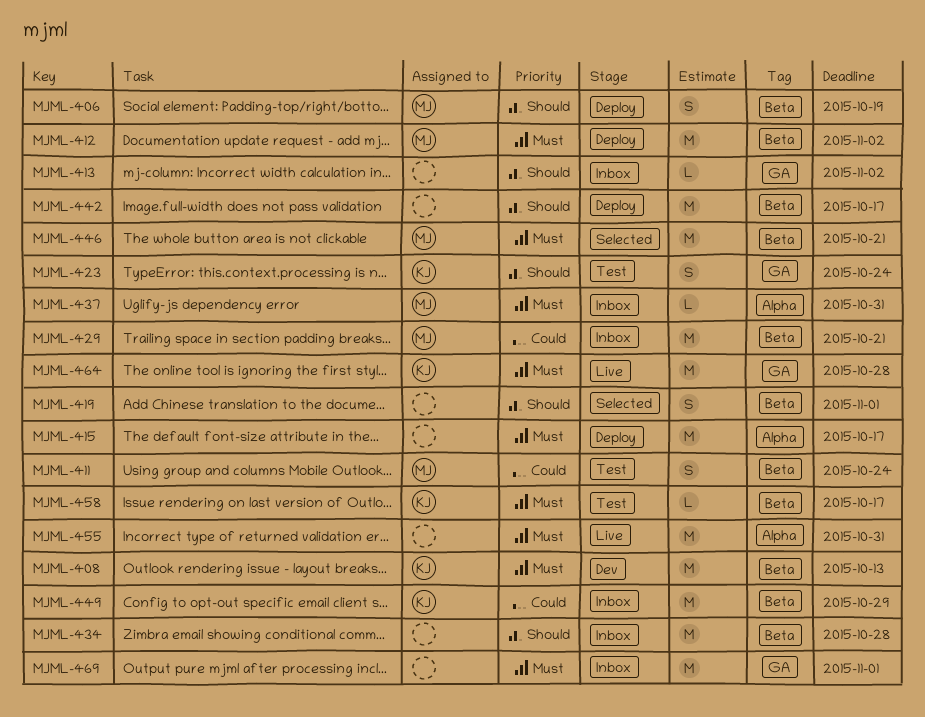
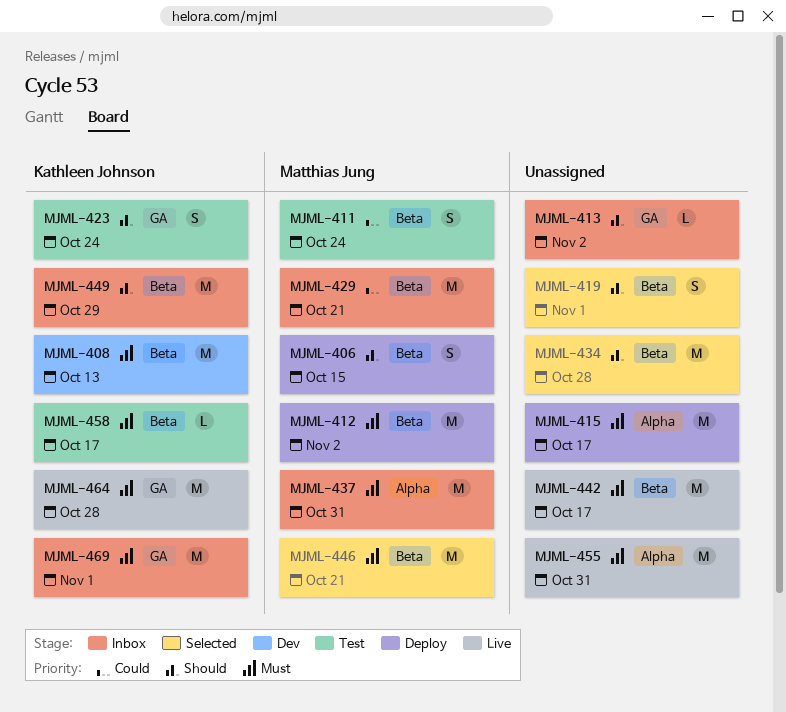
MJML-406, due: Oct 19 -> Oct 15
MJML-434, status: Inbox -> Selected
MJML-437, estimate: L -> M
MJML-442, status: Deploy -> Live
MJML-442, priority: Should -> Must
MJML-449, priority: Could -> Should
MJML-469, owner: none -> Kathleen Johnson

